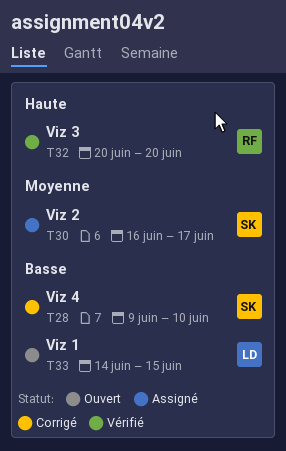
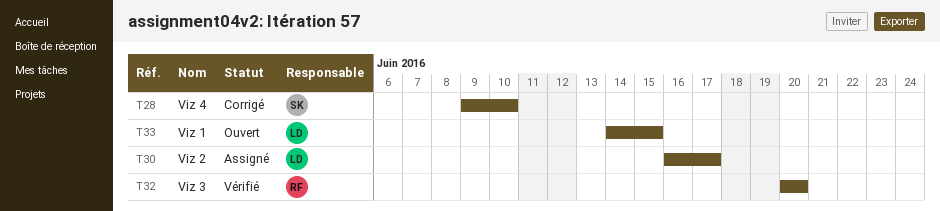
T30, owner: SK -> LD

